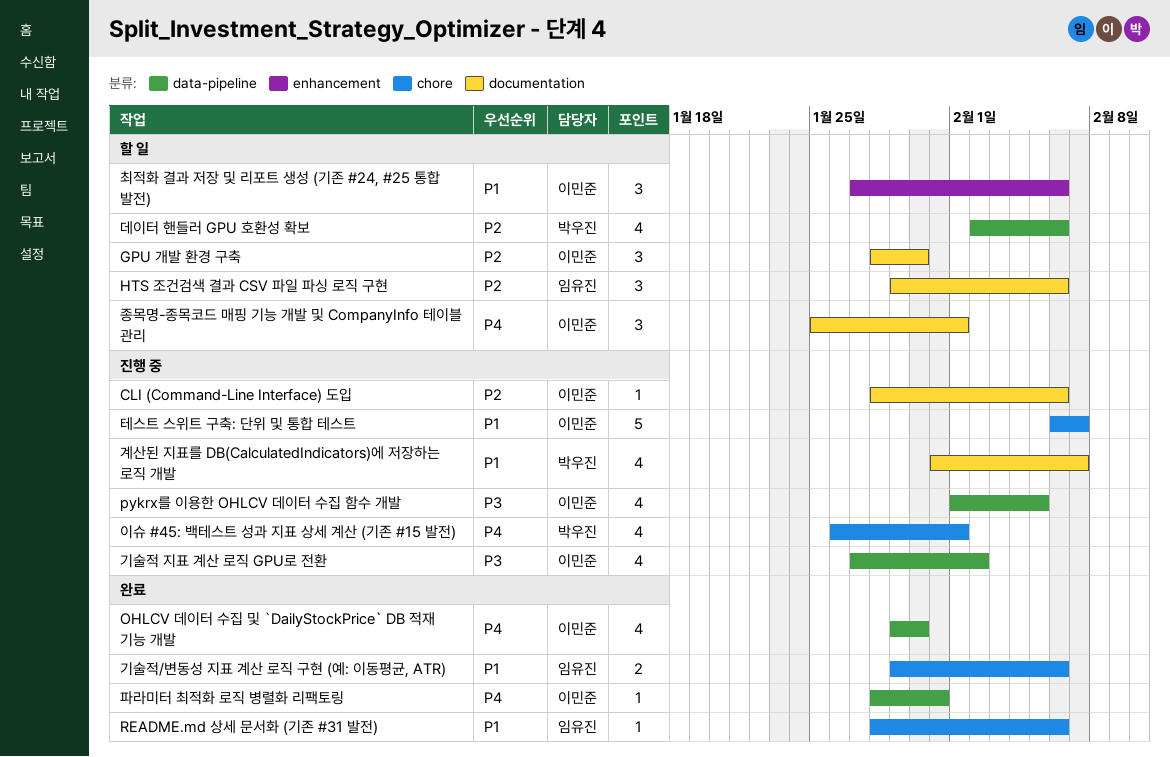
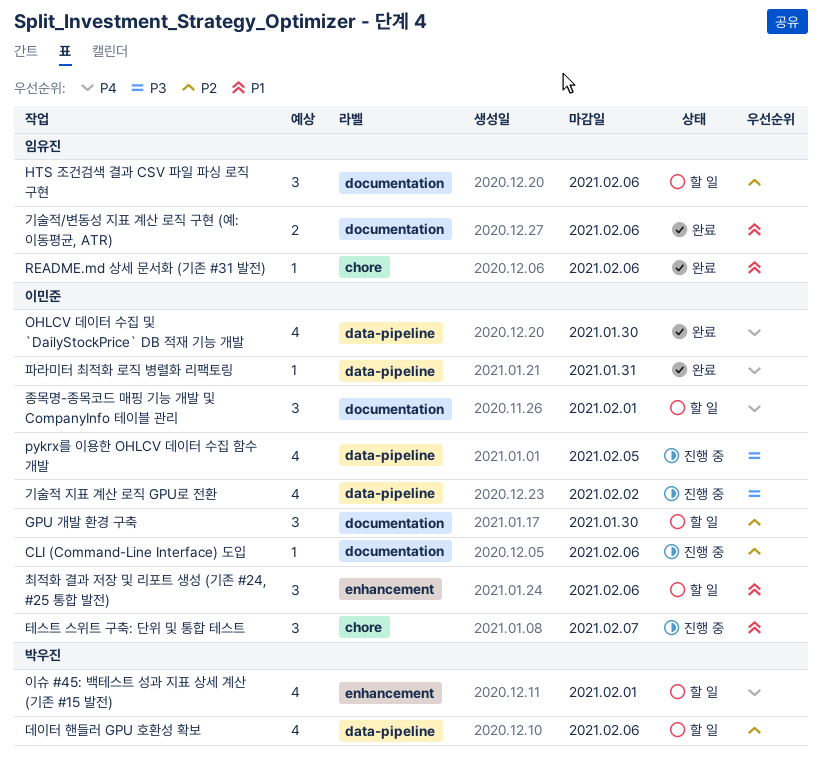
계산된 지표를 DB(CalculatedIndicators)에 저장하는 로직 개발: present -> none
기술적/변동성 지표 계산 로직 구현 (예: 이동평균, ATR), label: chore -> documentation
이슈 #45: 백테스트 성과 지표 상세 계산 (기존 #15 발전), status: 진행 중 -> 할 일
이슈 #45: 백테스트 성과 지표 상세 계산 (기존 #15 발전), label: chore -> enhancement
테스트 스위트 구축: 단위 및 통합 테스트, estimate: 5 -> 3

